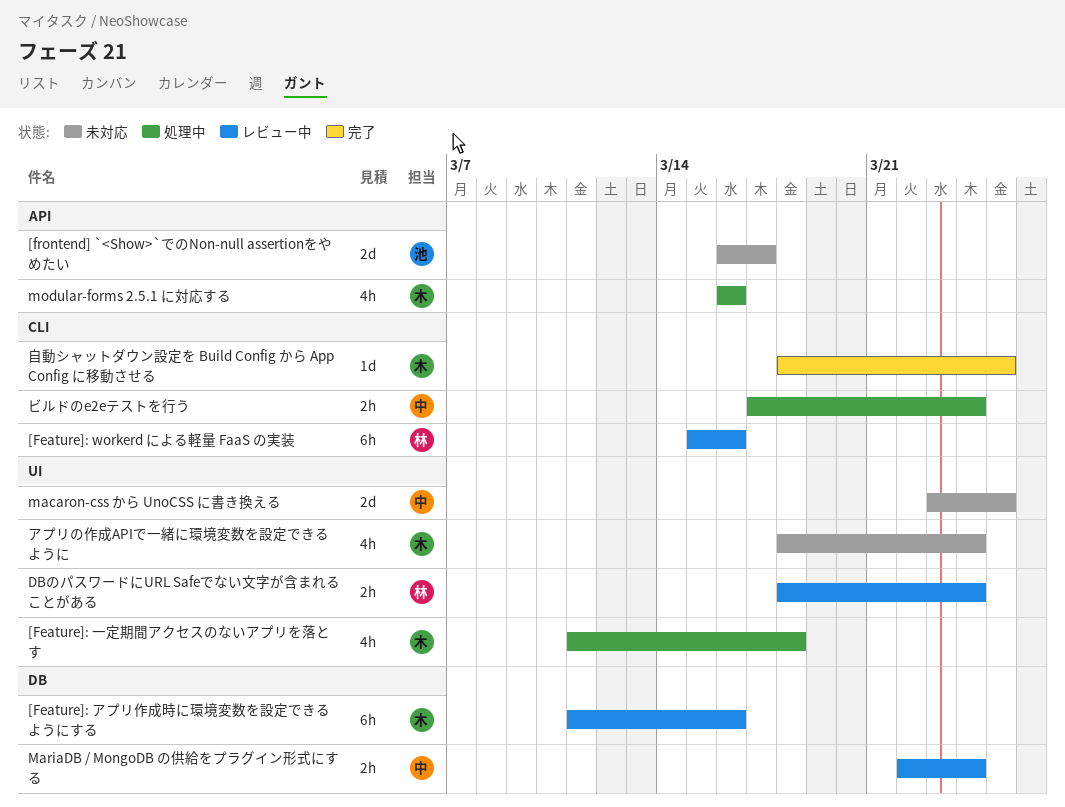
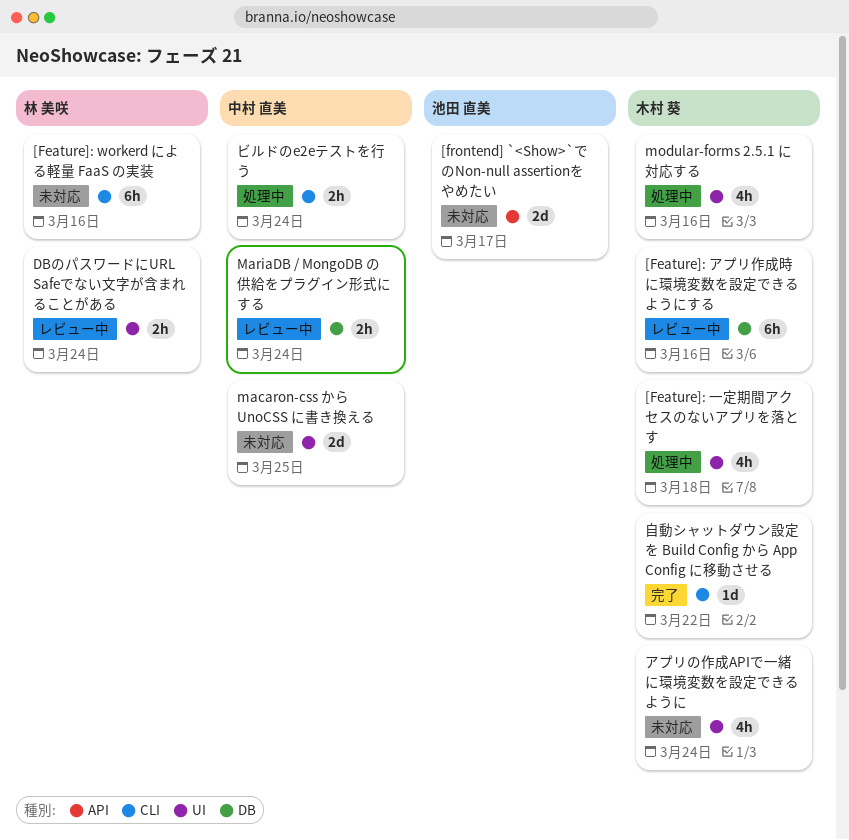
[Feature]: workerd による軽量 FaaS の実装, status: レビュー中 -> 未対応
modular-forms 2.5.1 に対応する, label: API -> UI
自動シャットダウン設定を Build Config から App Config に移動させる, due: Mar 25 -> Mar 22

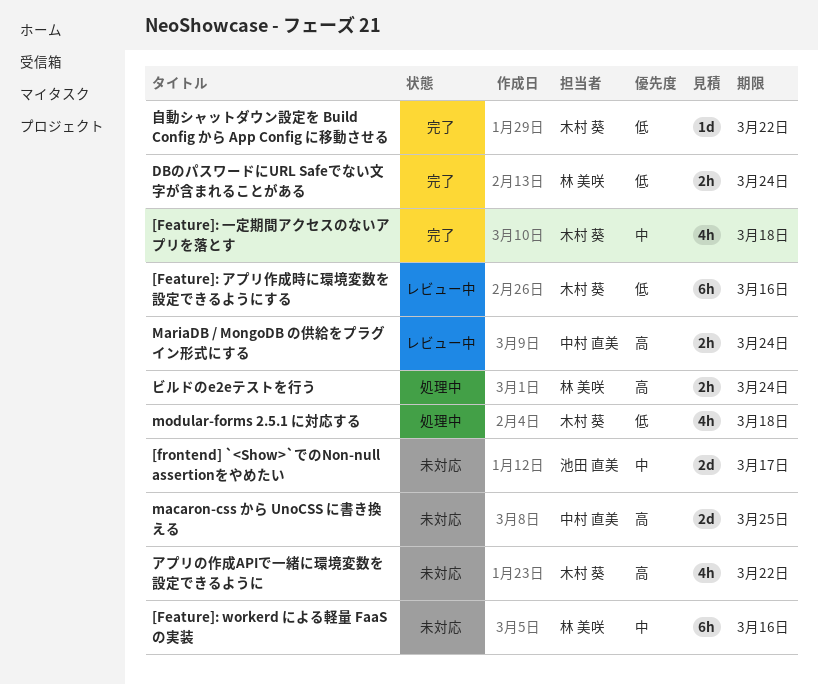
[Feature]: 一定期間アクセスのないアプリを落とす, status: 処理中 -> 完了
DBのパスワードにURL Safeでない文字が含まれることがある, status: レビュー中 -> 完了
modular-forms 2.5.1 に対応する, due: Mar 16 -> Mar 18
アプリの作成APIで一緒に環境変数を設定できるように, due: Mar 24 -> Mar 22
ビルドのe2eテストを行う, owner: 中村 直美 -> 林 美咲

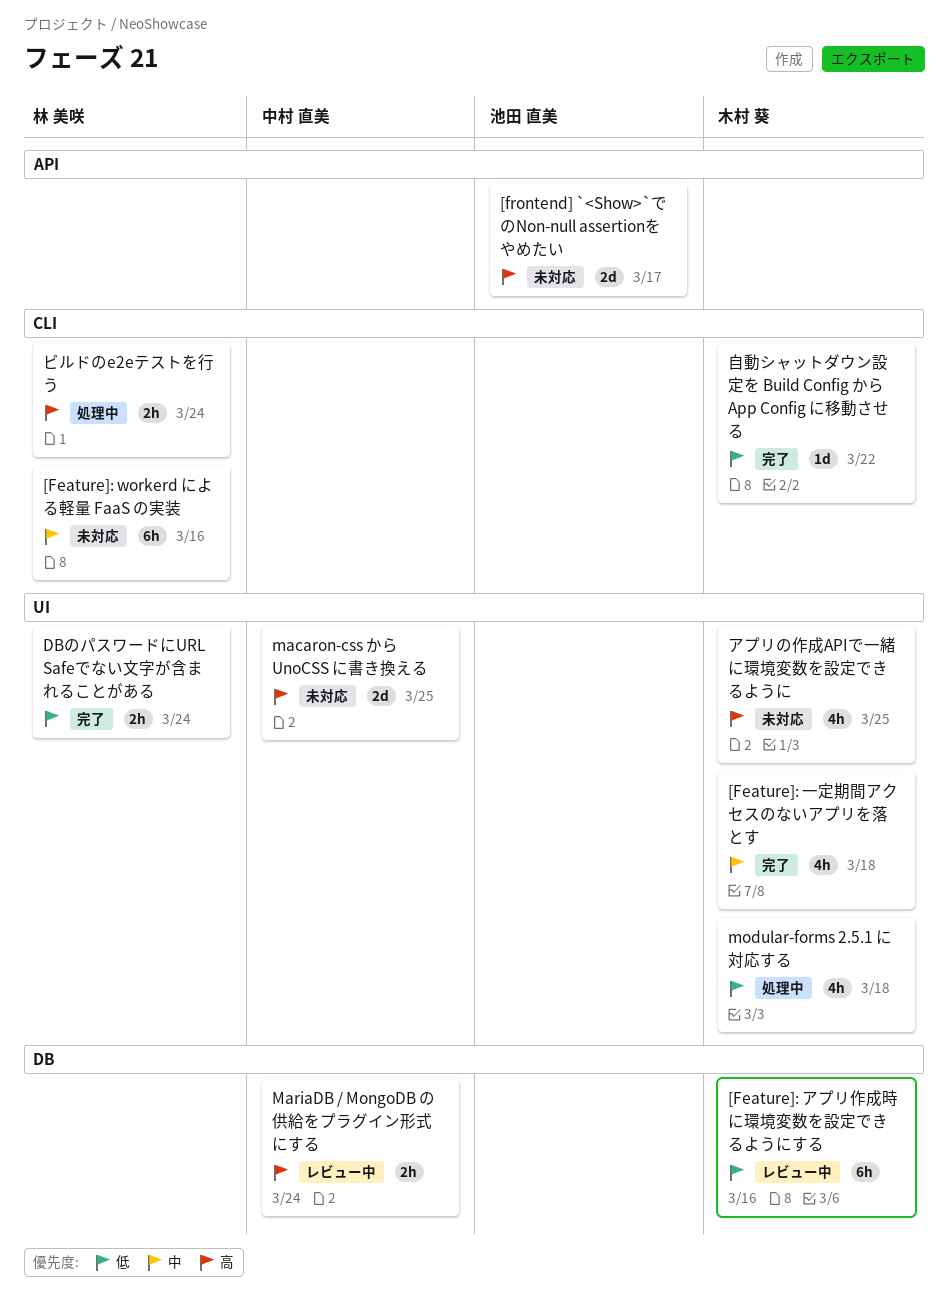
[frontend] `<Show>`でのNon-null assertionをやめたい, priority: 中 -> 高
アプリの作成APIで一緒に環境変数を設定できるように, due: Mar 22 -> Mar 25

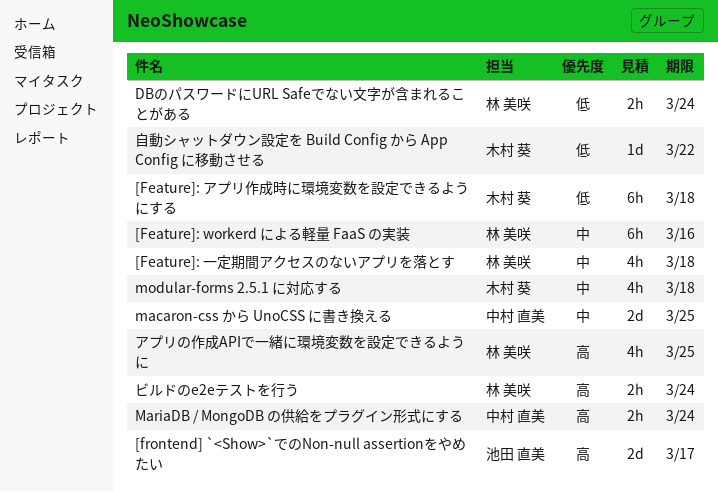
[Feature]: アプリ作成時に環境変数を設定できるようにする, due: Mar 16 -> Mar 18
[Feature]: 一定期間アクセスのないアプリを落とす, owner: 木村 葵 -> 林 美咲
macaron-css から UnoCSS に書き換える, priority: 高 -> 中
modular-forms 2.5.1 に対応する, priority: 低 -> 中
アプリの作成APIで一緒に環境変数を設定できるように, owner: 木村 葵 -> 林 美咲

